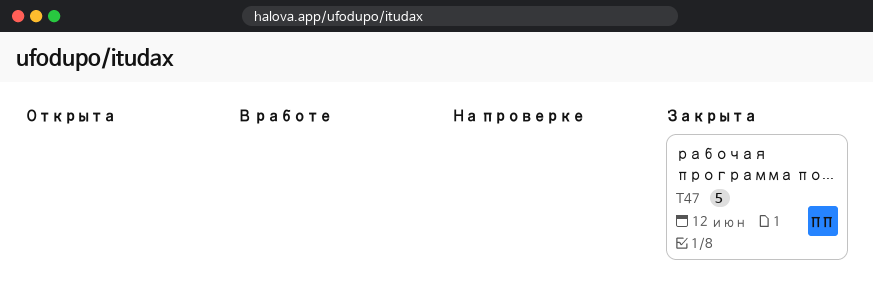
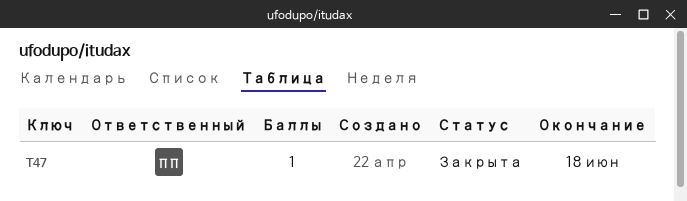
T47, estimate: 5 -> 1
T47, due: Jun 12 -> Jun 18

